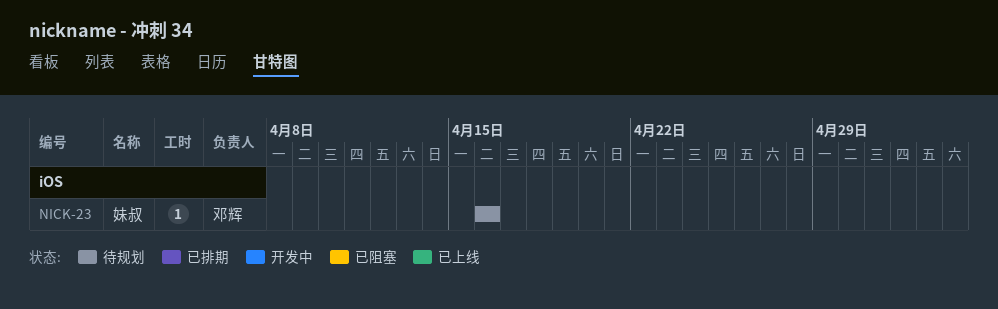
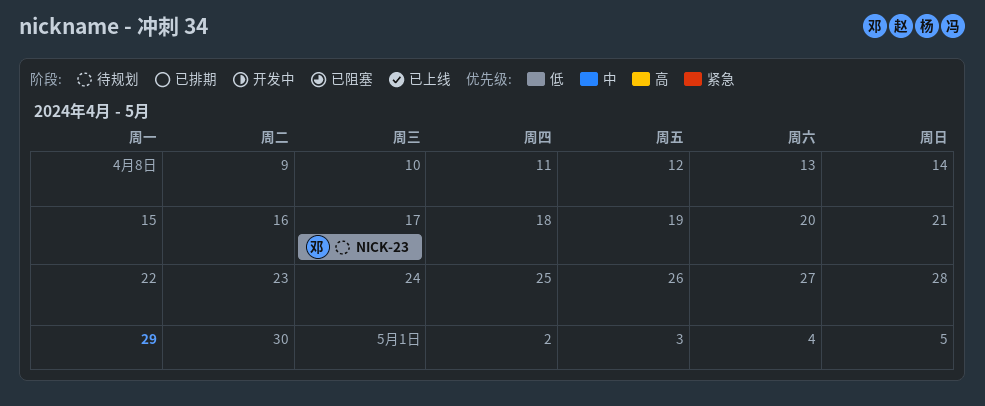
NICK-23, start: Apr 16 -> Apr 17
NICK-23, due: Apr 16 -> Apr 17

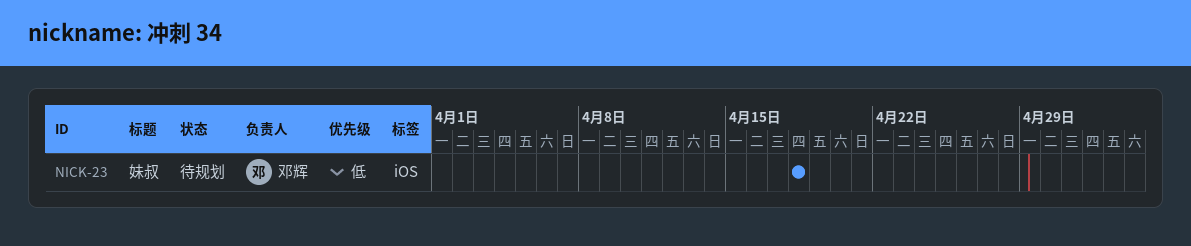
NICK-23, start: Apr 17 -> Apr 18
NICK-23, due: Apr 17 -> Apr 18

